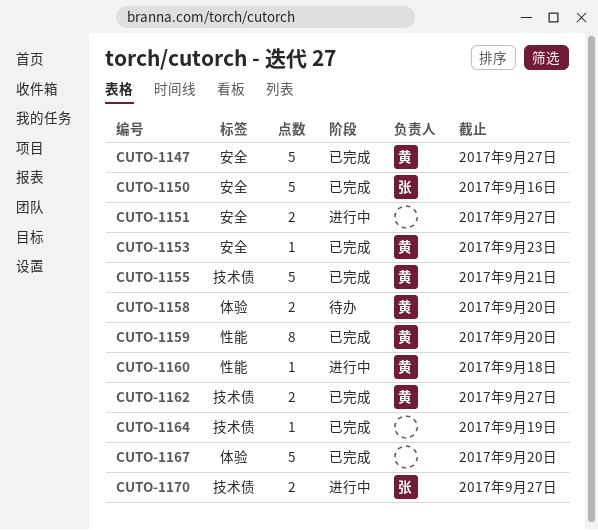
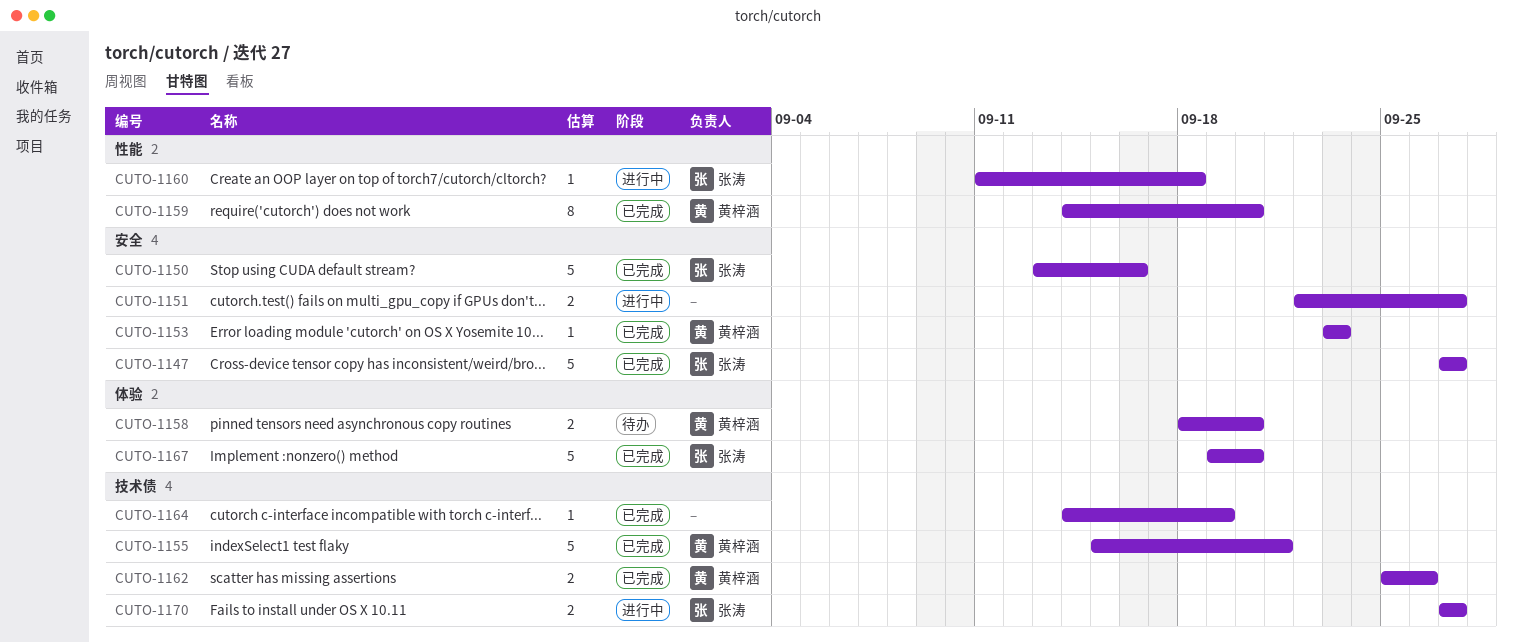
CUTO-1147, owner: 黄梓涵 -> 张涛
CUTO-1160, owner: 黄梓涵 -> 张涛
CUTO-1162, due: Sep 27 -> Sep 26
CUTO-1167, owner: none -> 张涛

